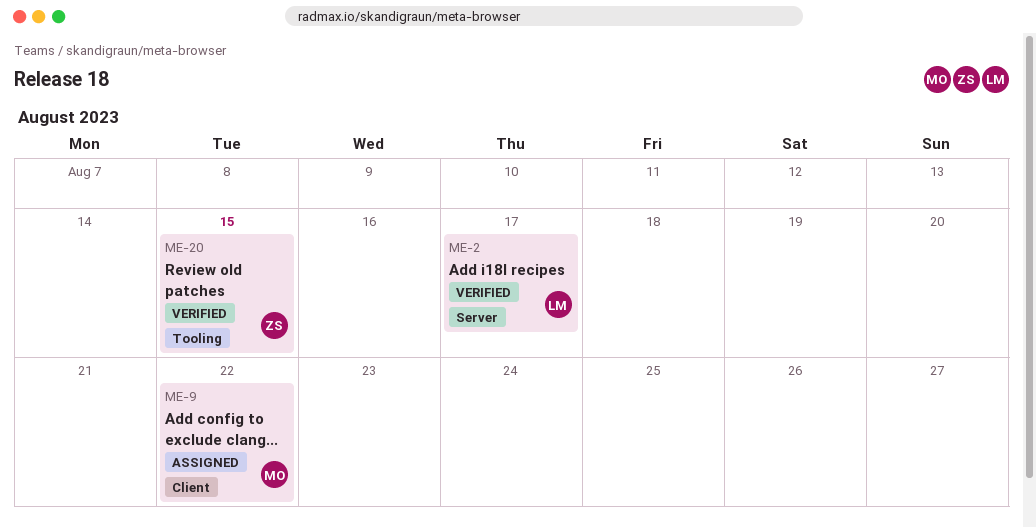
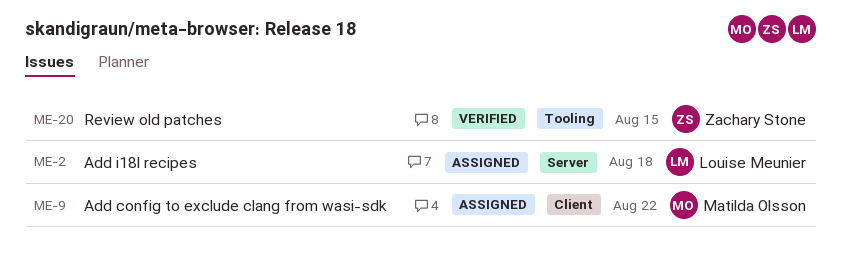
ME-2, status: Verified -> Assigned
ME-2, due: Aug 17 -> Aug 18

